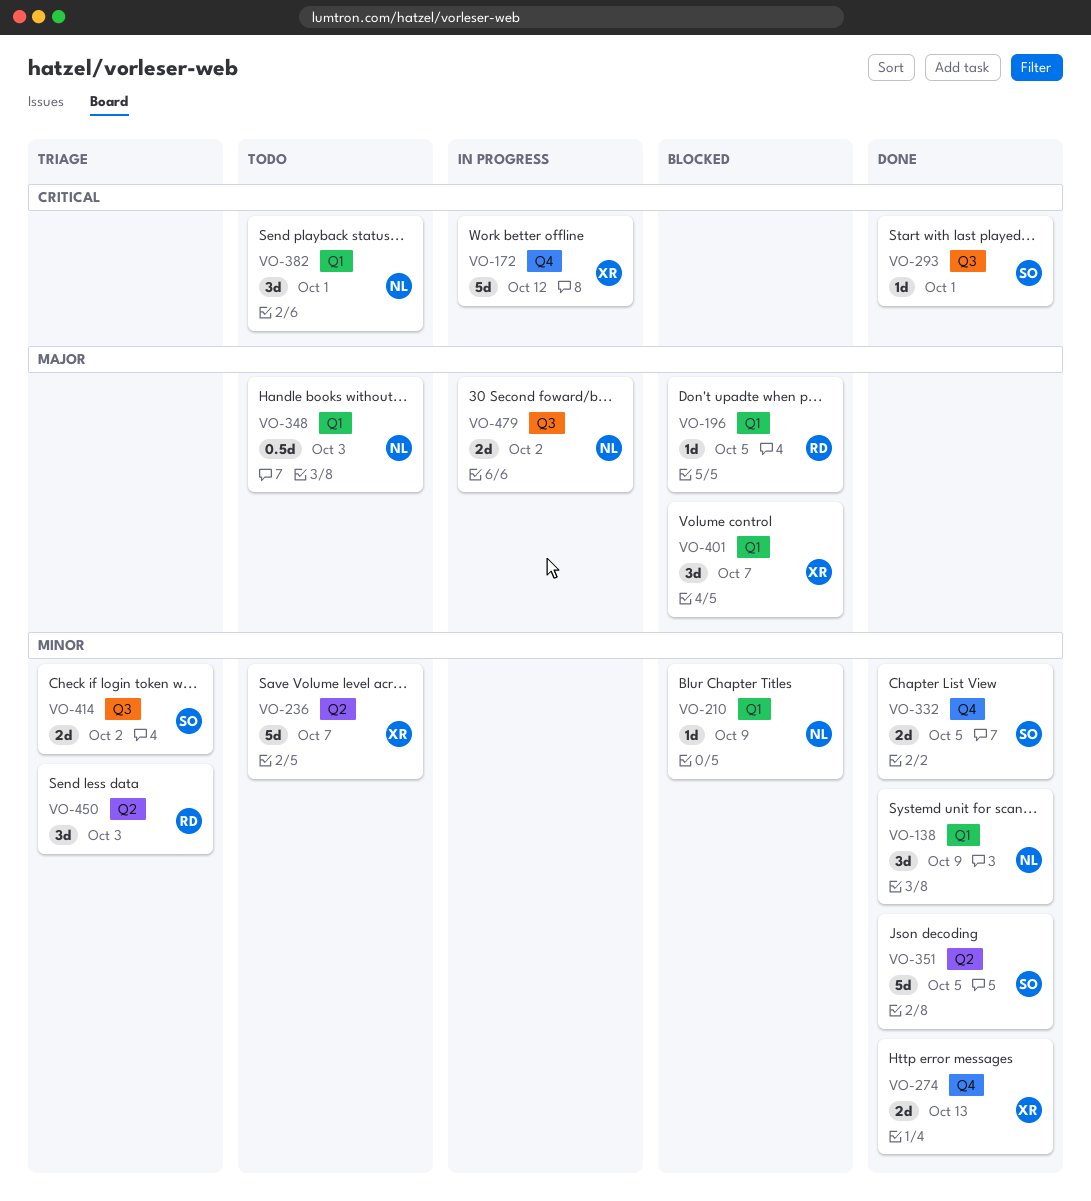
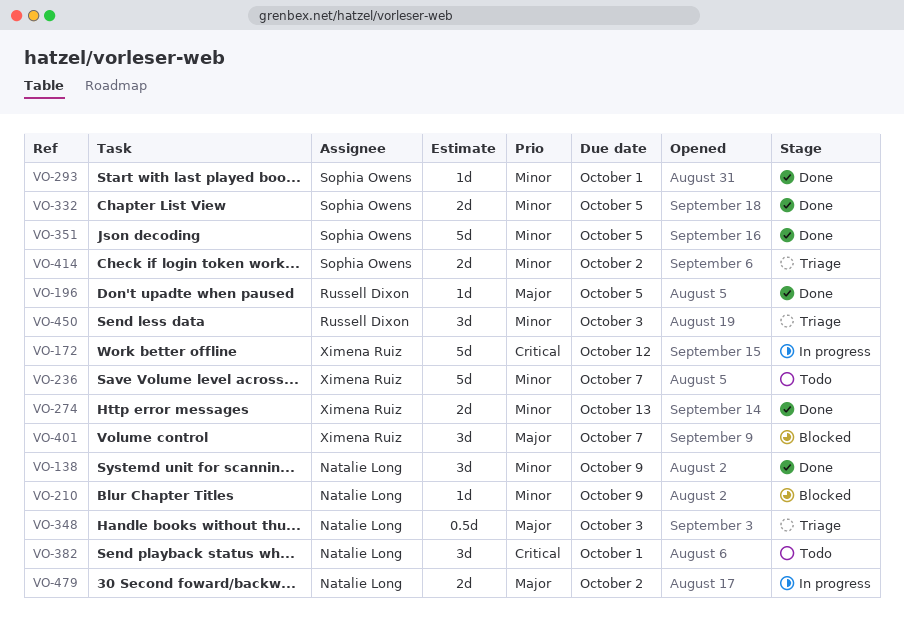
VO-196, status: Blocked -> Done
VO-293, priority: Critical -> Minor
VO-348, status: Todo -> Triage

